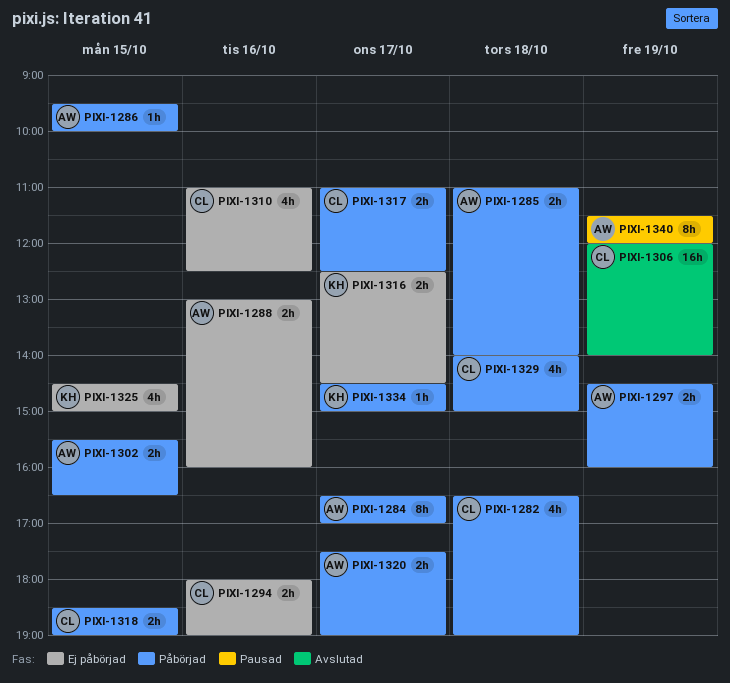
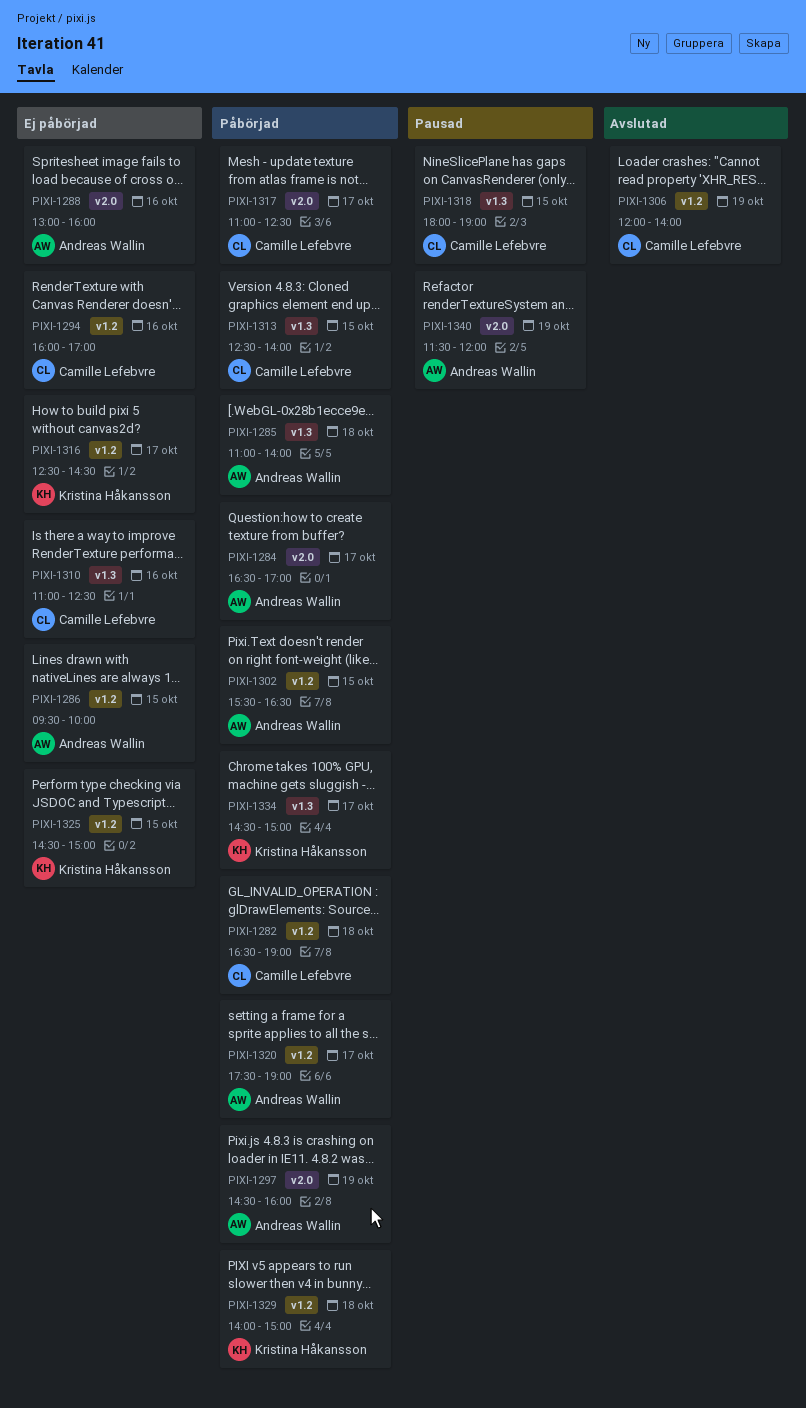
PIXI-1286, status: Påbörjad -> Ej påbörjad
PIXI-1294, begins: 18:00 -> 16:00
PIXI-1294, ends: 19:00 -> 17:00
PIXI-1313: none -> present
PIXI-1318, status: Påbörjad -> Pausad
PIXI-1318, begins: 18:30 -> 18:00
PIXI-1329, owner: Camille Lefebvre -> Kristina Håkansson

